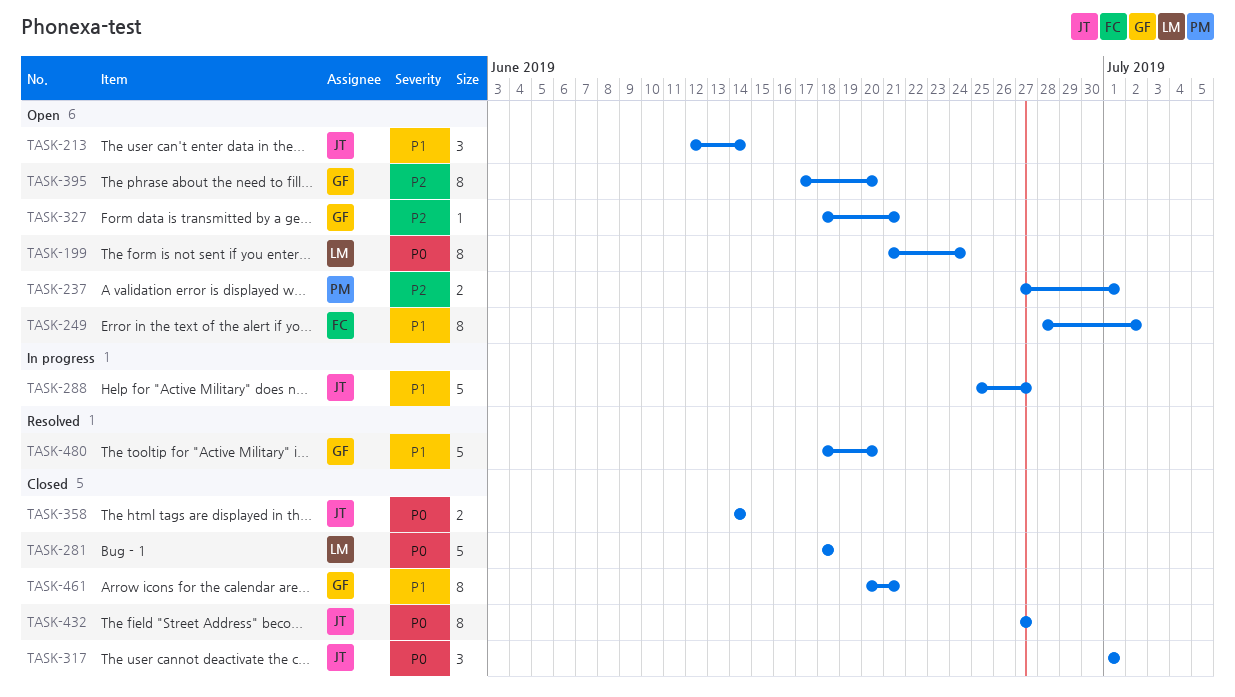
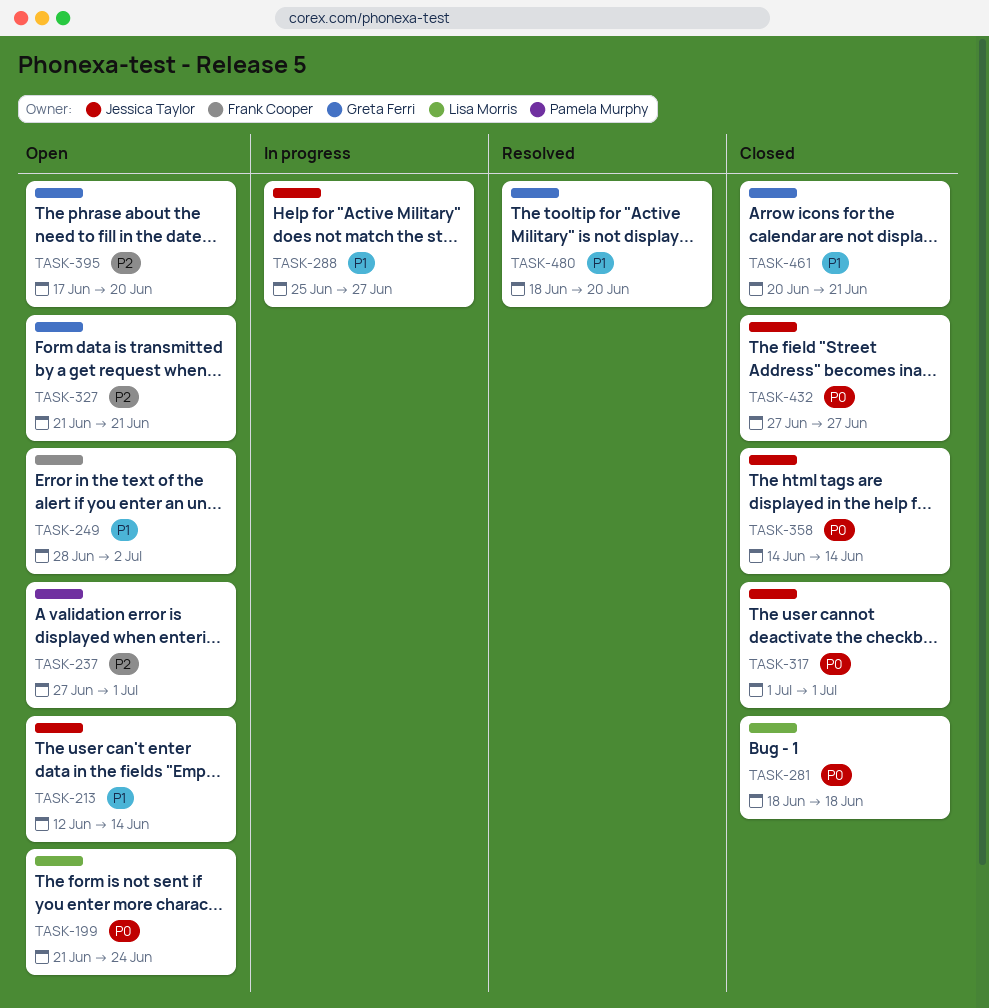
TASK-327, start: Jun 18 -> Jun 21

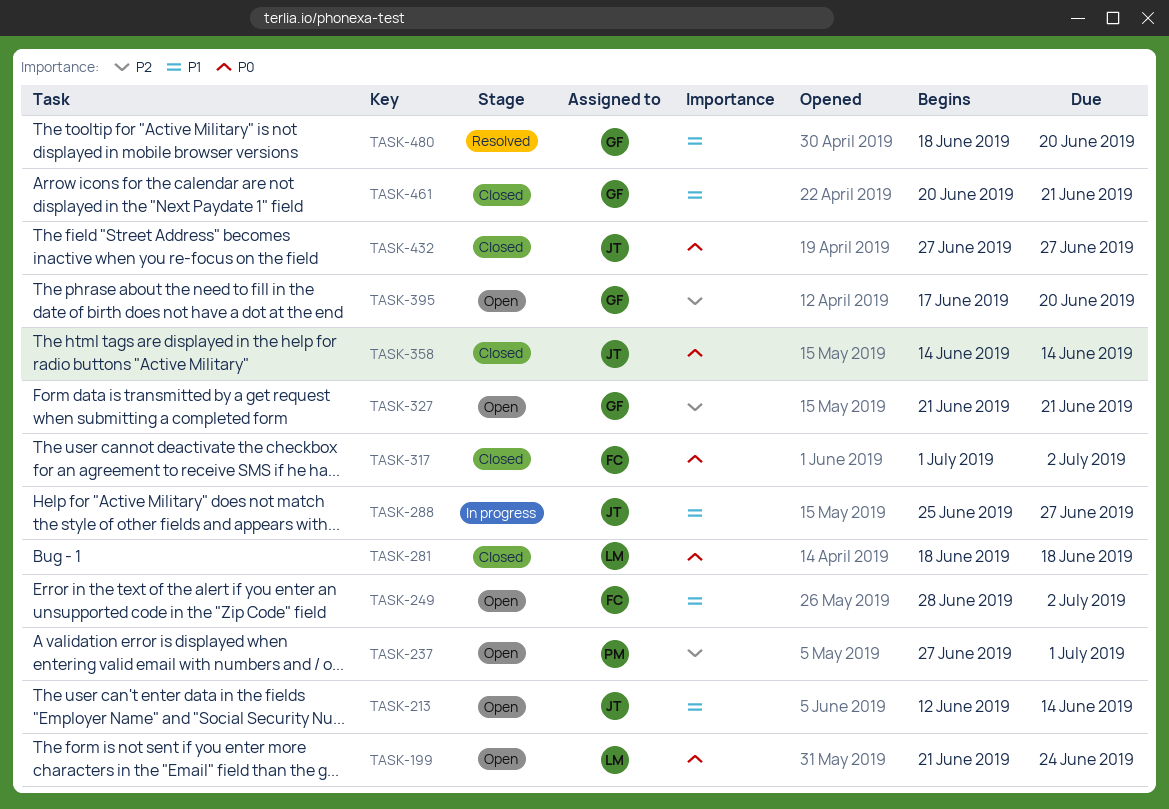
TASK-317, owner: Jessica Taylor -> Frank Cooper
TASK-317, due: Jul 1 -> Jul 2

